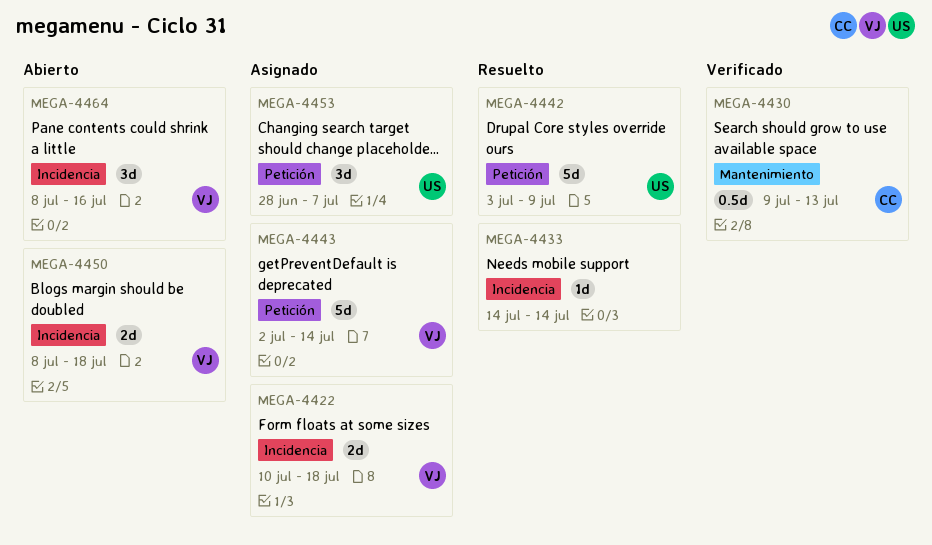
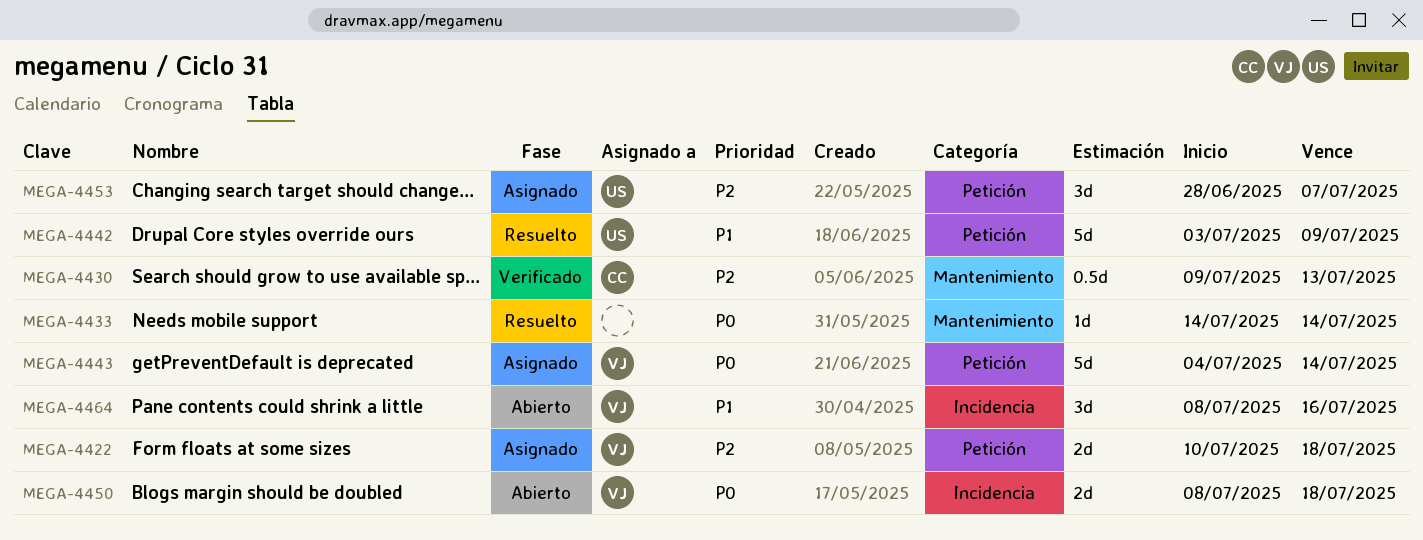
MEGA-4422, label: Incidencia -> Petición
MEGA-4433, label: Incidencia -> Mantenimiento
MEGA-4443, start: Jul 2 -> Jul 4

